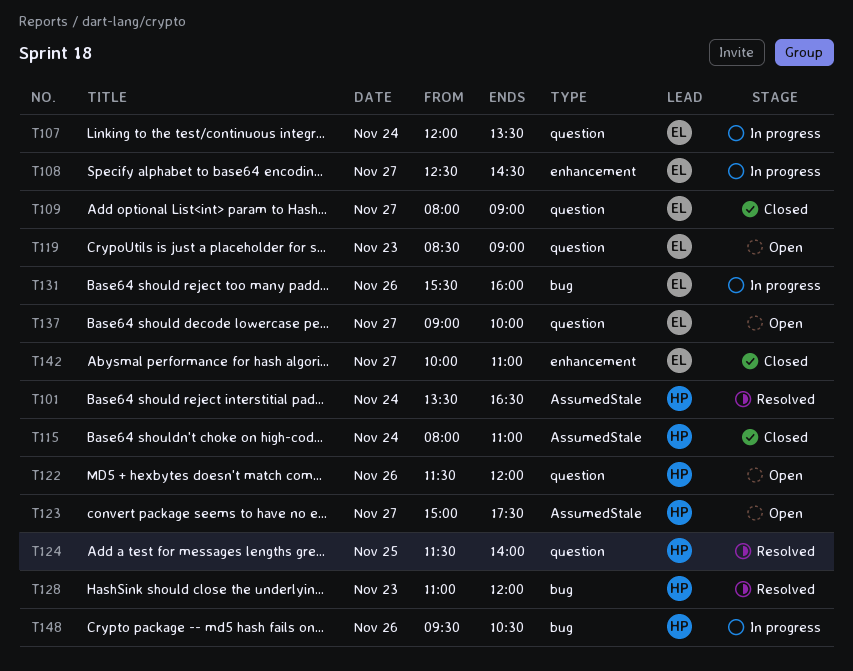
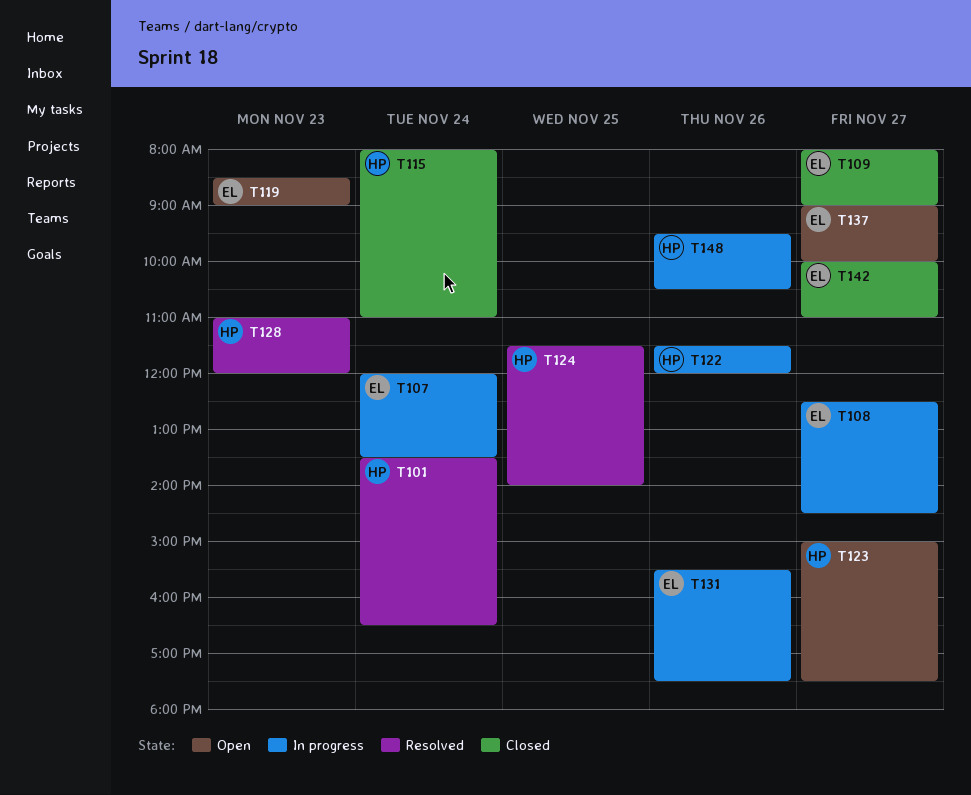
T122, status: Open -> In progress
T131, ends: 16:00 -> 17:30

